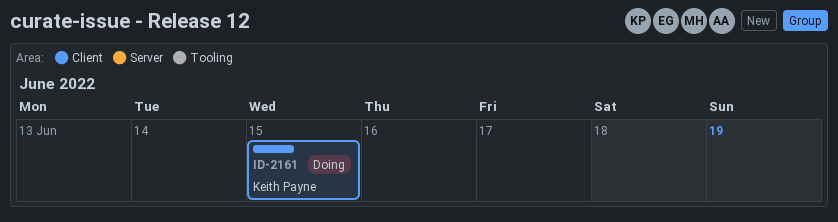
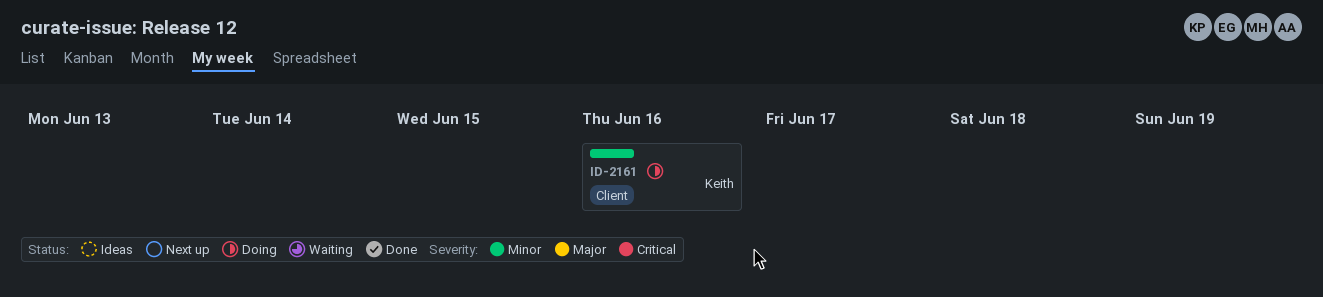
ID-2161, due: Jun 15 -> Jun 16

